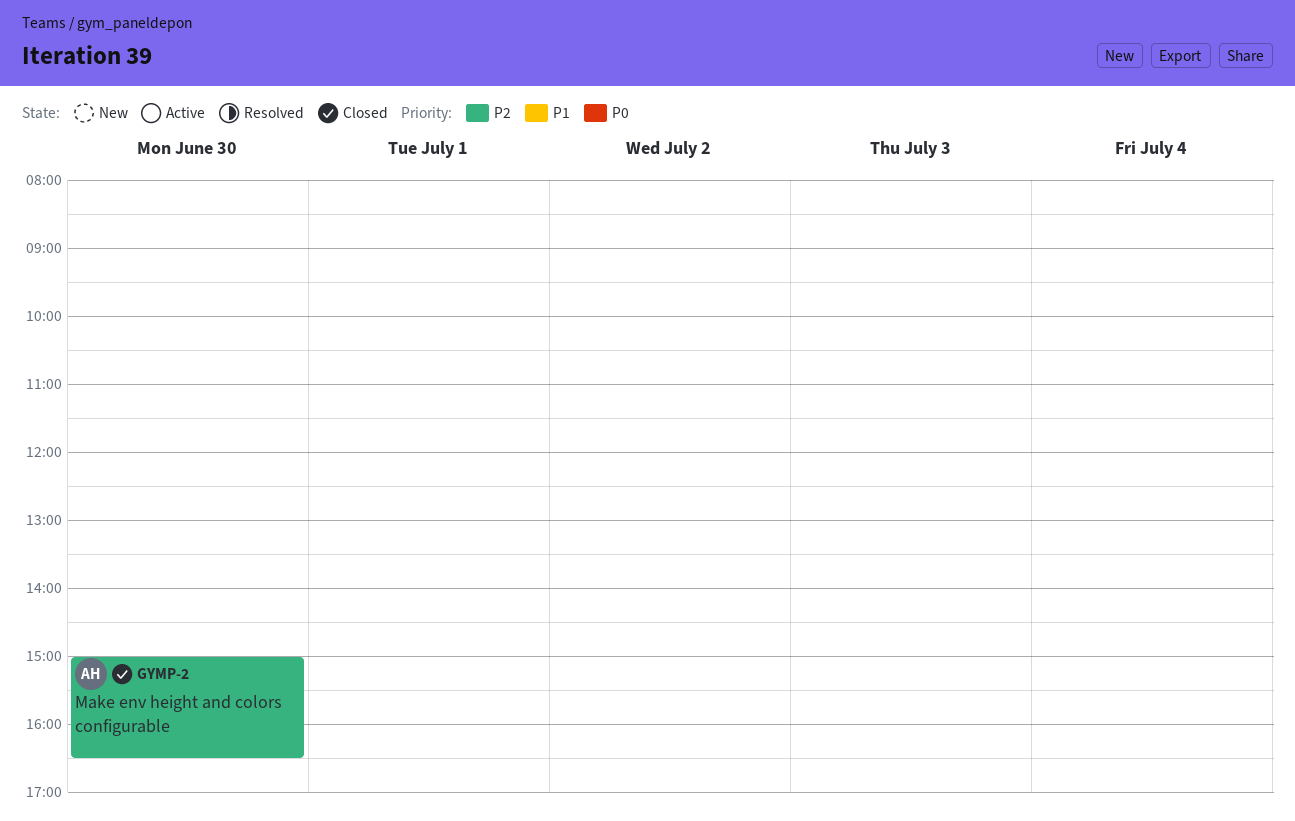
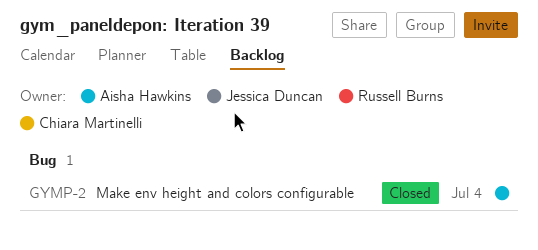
GYMP-2, day: Jun 30 -> Jul 4

